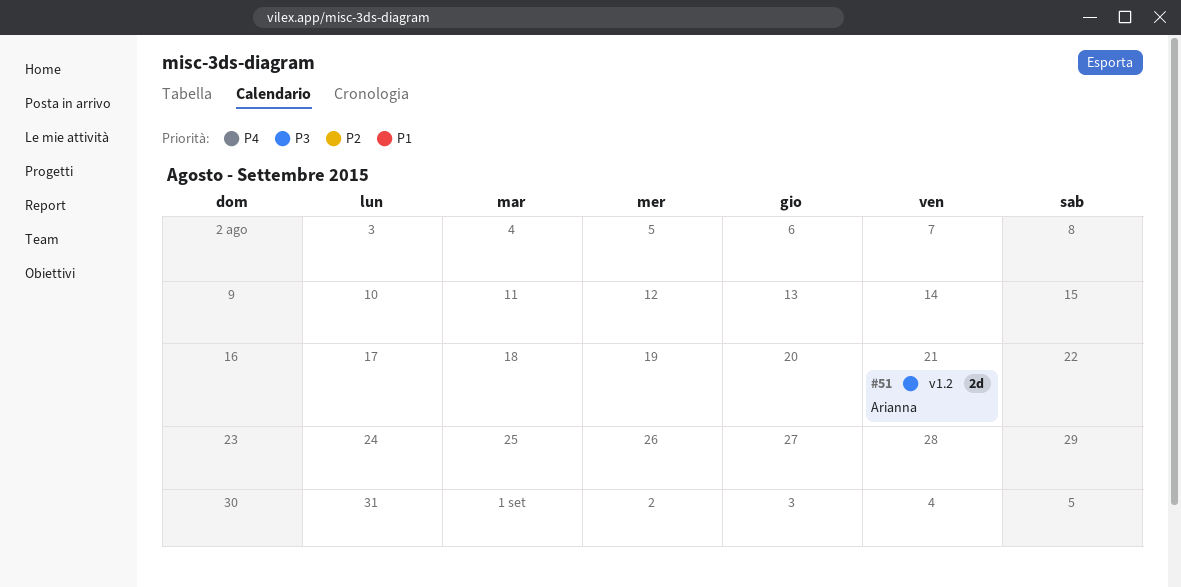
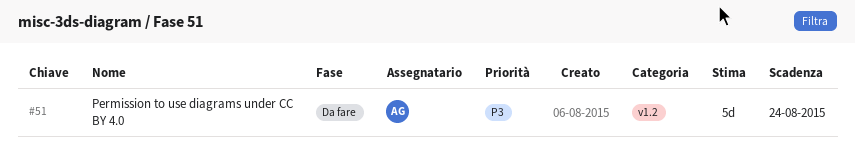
#51, estimate: 2d -> 5d
#51, due: Aug 21 -> Aug 24

